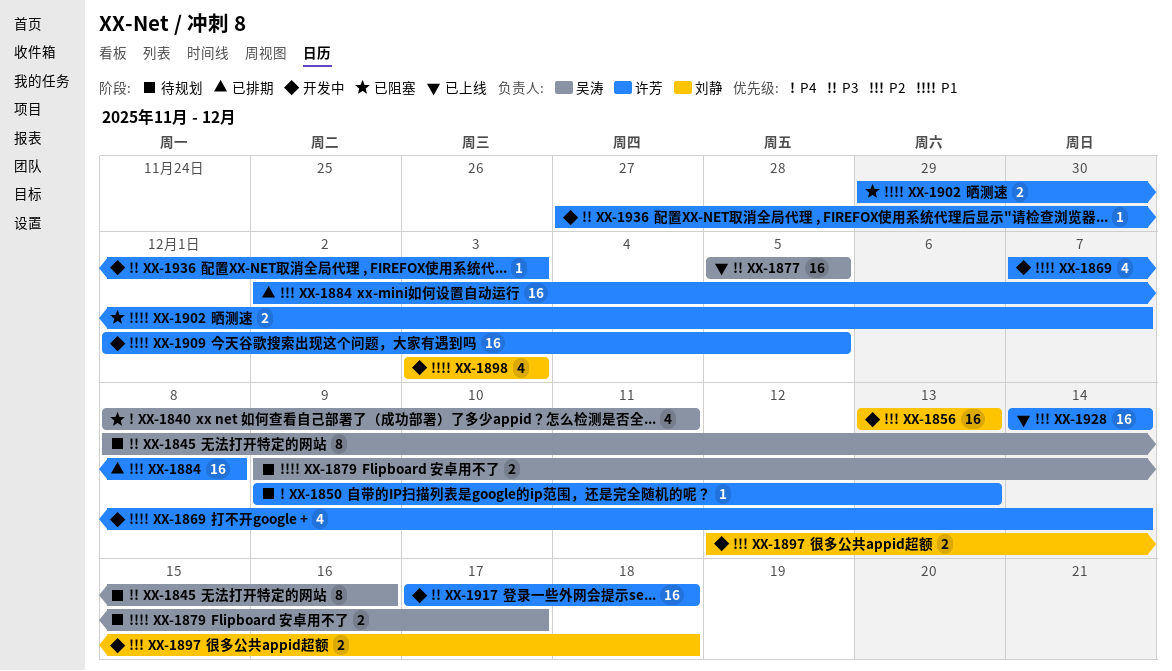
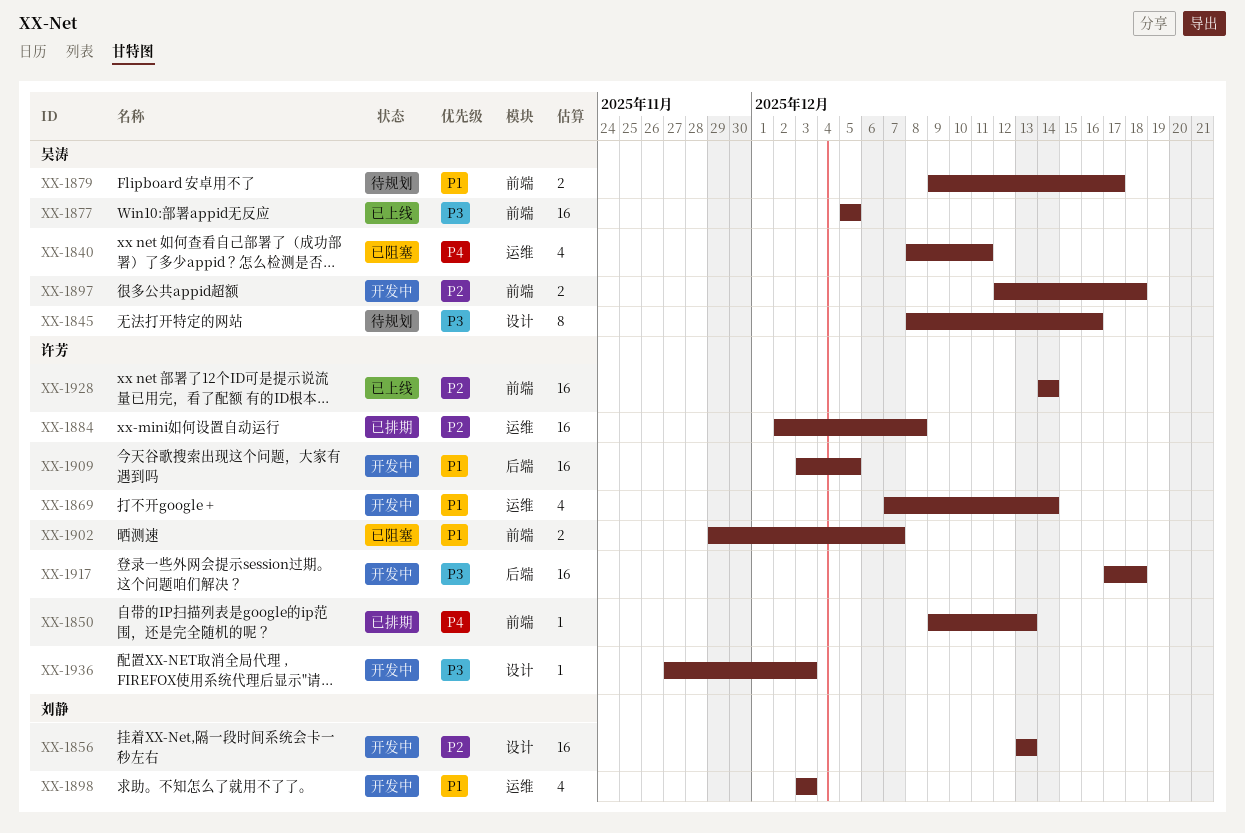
XX-1850, status: 待规划 -> 已排期
XX-1897, owner: 刘静 -> 吴涛
XX-1909, start: Dec 1 -> Dec 3

